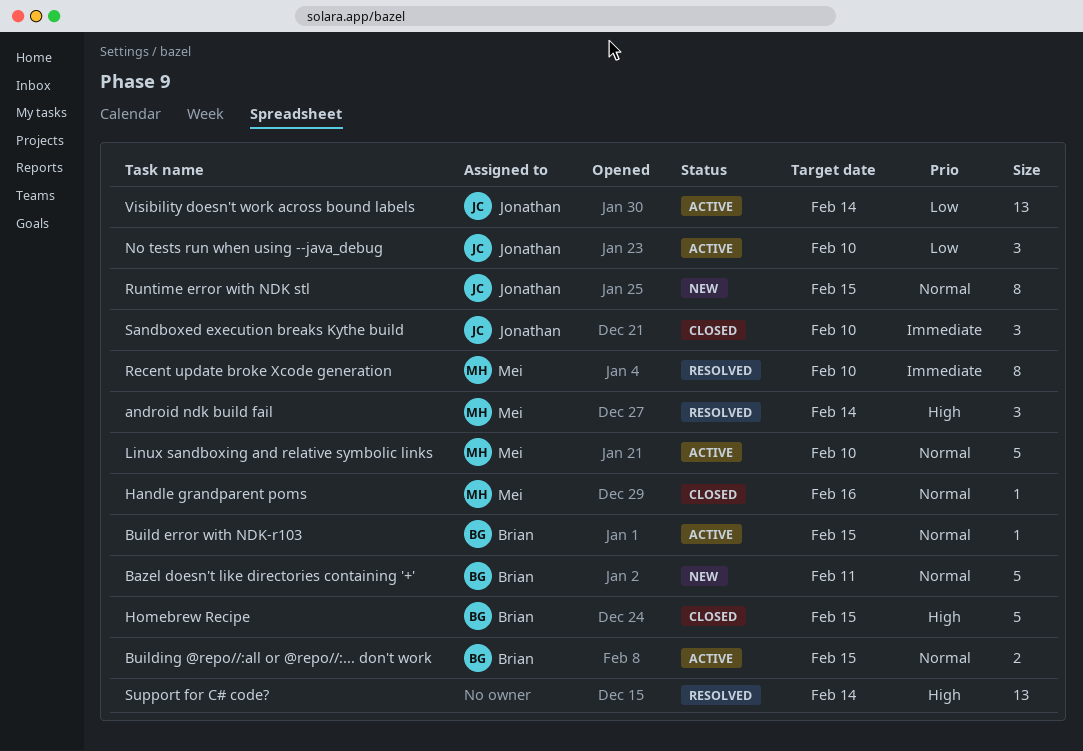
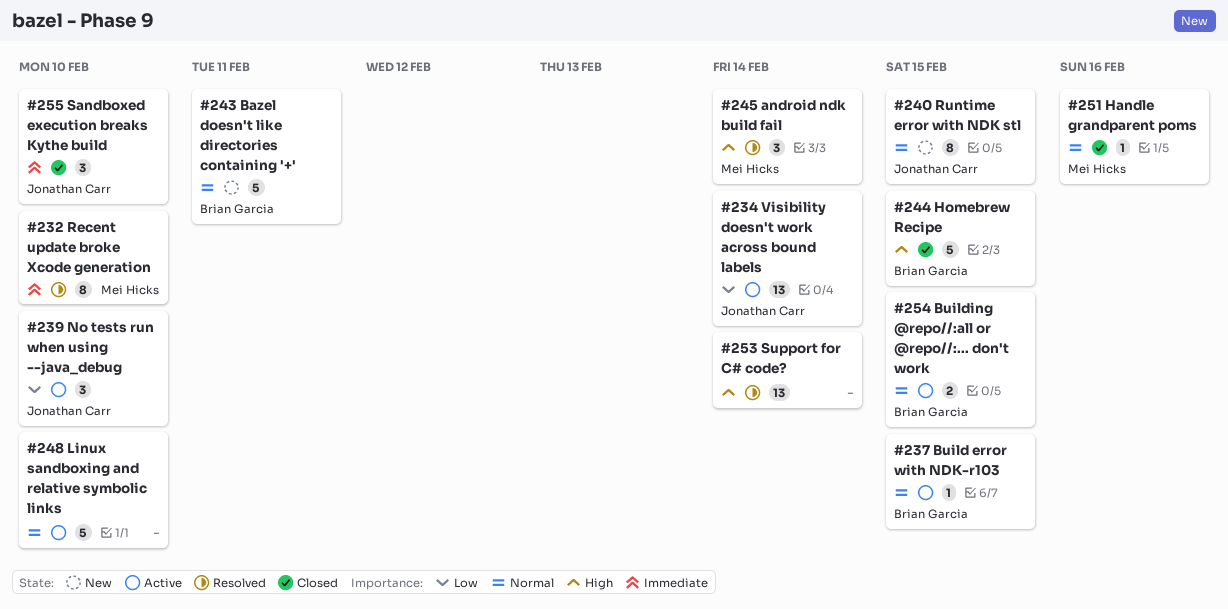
Linux sandboxing and relative symbolic links, owner: Mei Hicks -> none

